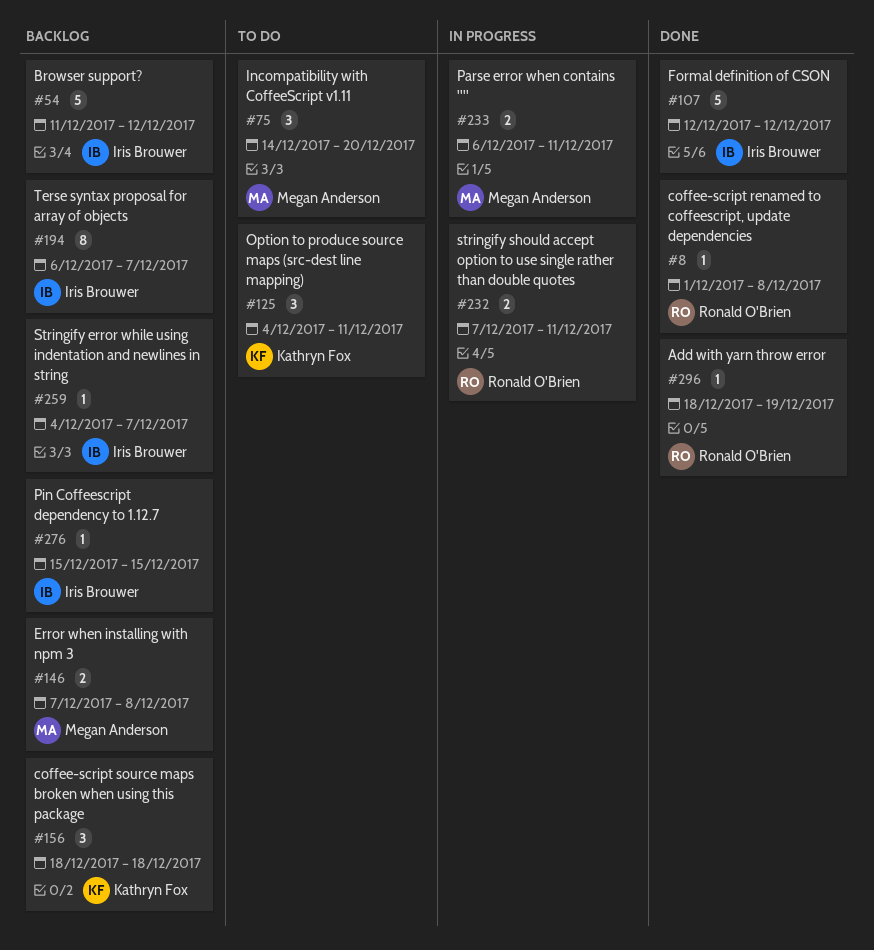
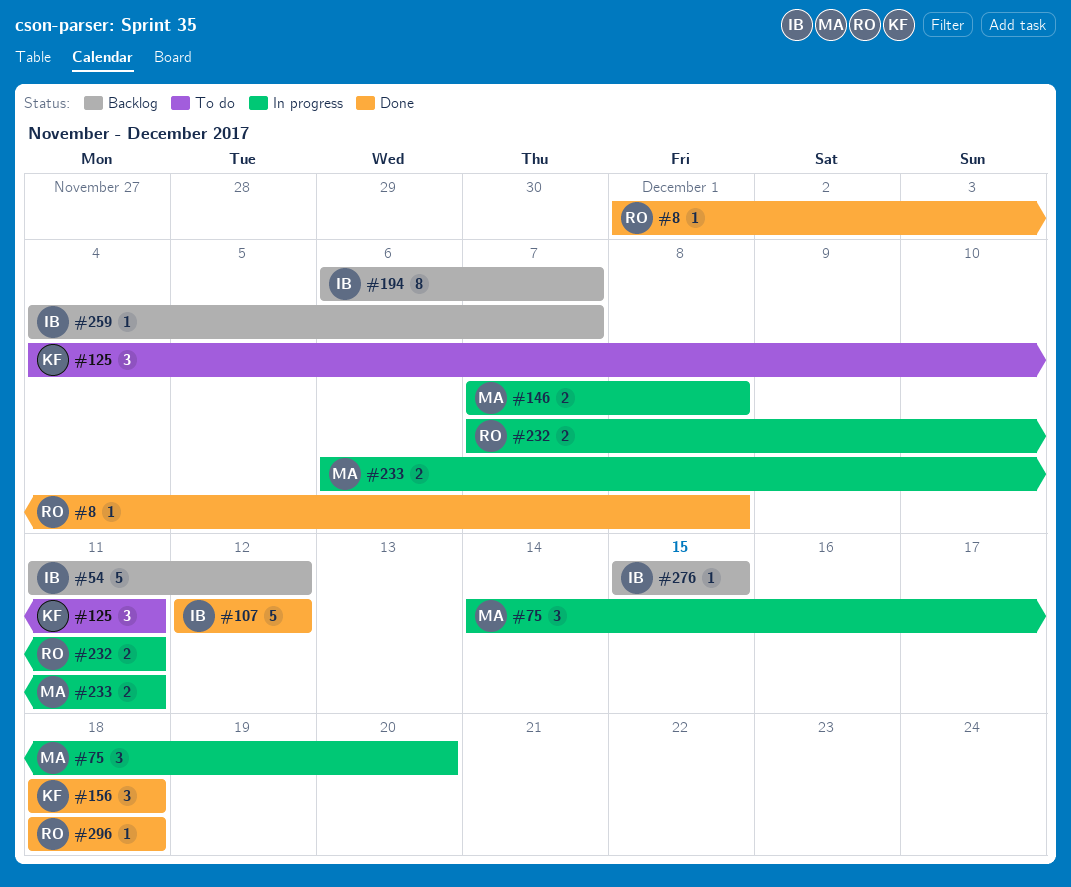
#75, status: To do -> In progress
#146, status: Backlog -> In progress
#156, status: Backlog -> Done
#296, due: Dec 19 -> Dec 18

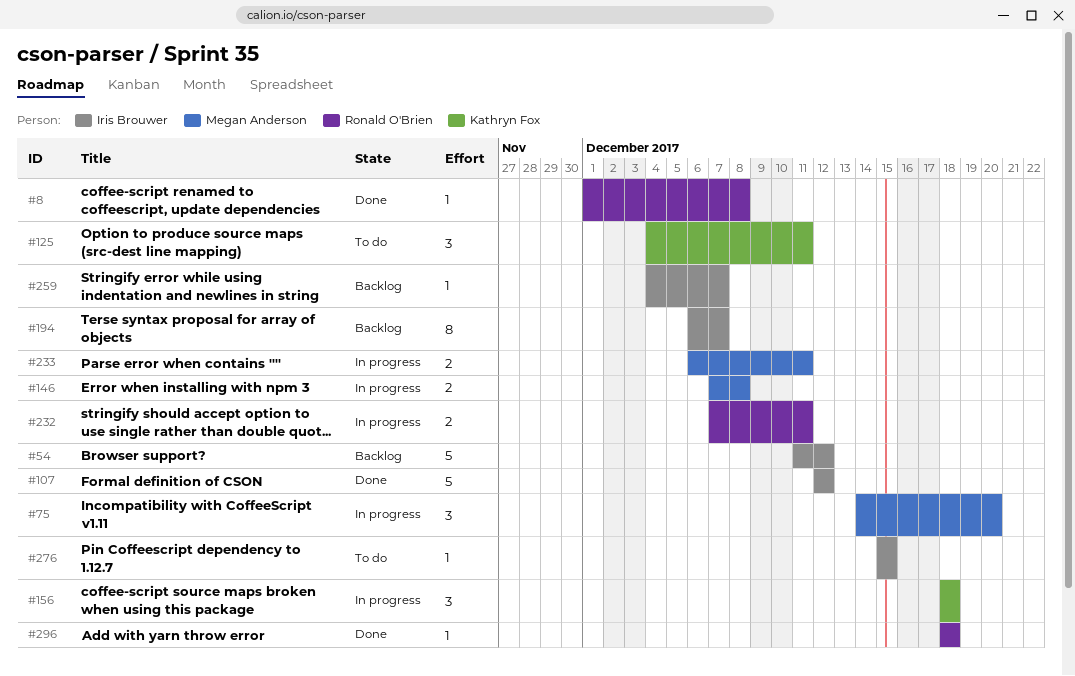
#156, status: Done -> In progress
#276, status: Backlog -> To do

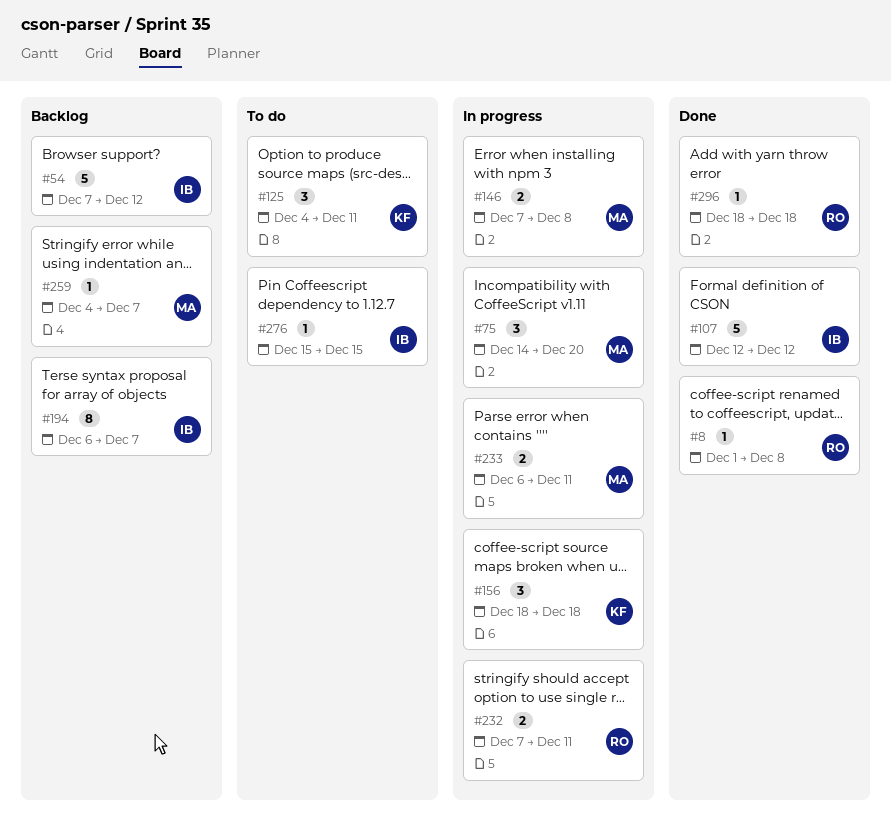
#54, start: Dec 11 -> Dec 7
#259, owner: Iris Brouwer -> Megan Anderson

